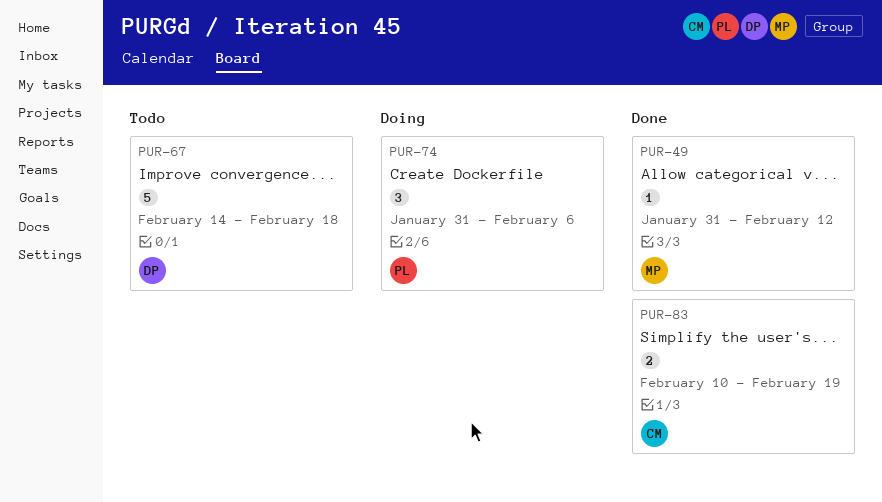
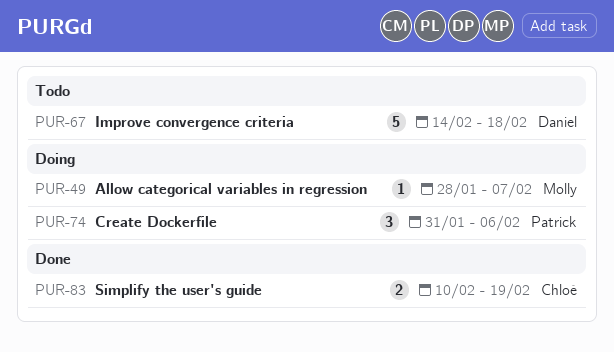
PUR-49, status: Done -> Doing
PUR-49, start: Jan 31 -> Jan 28
PUR-49, due: Feb 12 -> Feb 7

